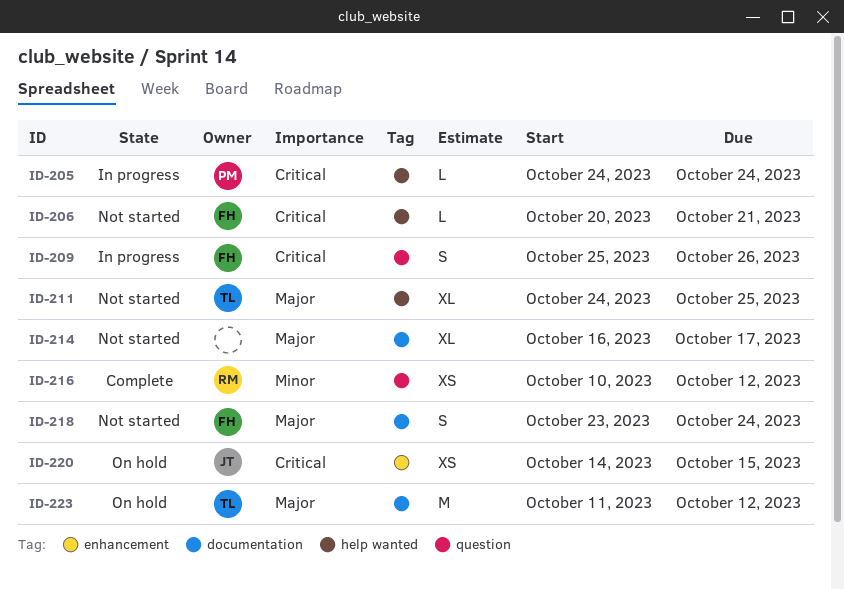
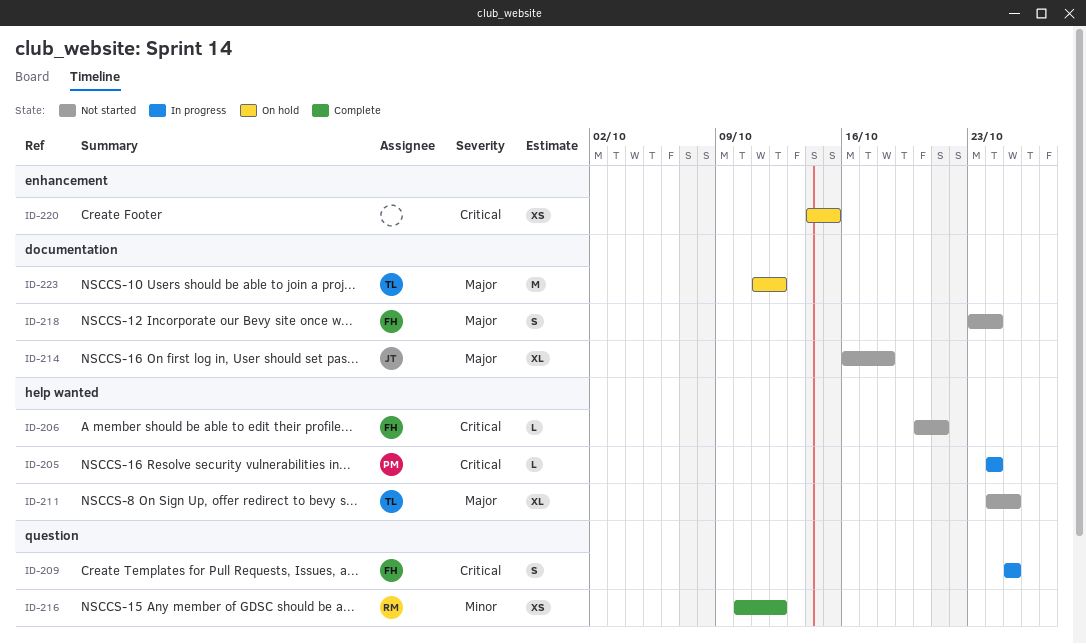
ID-209, due: Oct 26 -> Oct 25
ID-214, owner: none -> JT
ID-214, due: Oct 17 -> Oct 18
ID-220, owner: JT -> none

